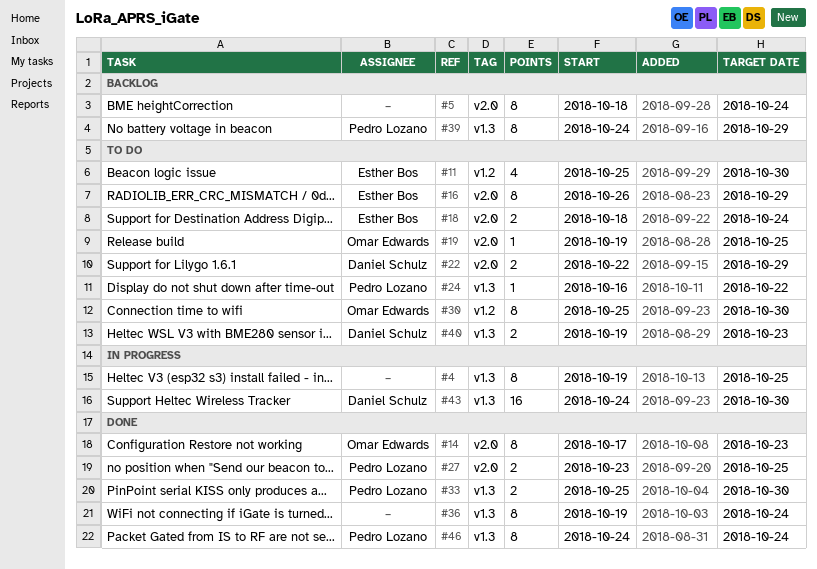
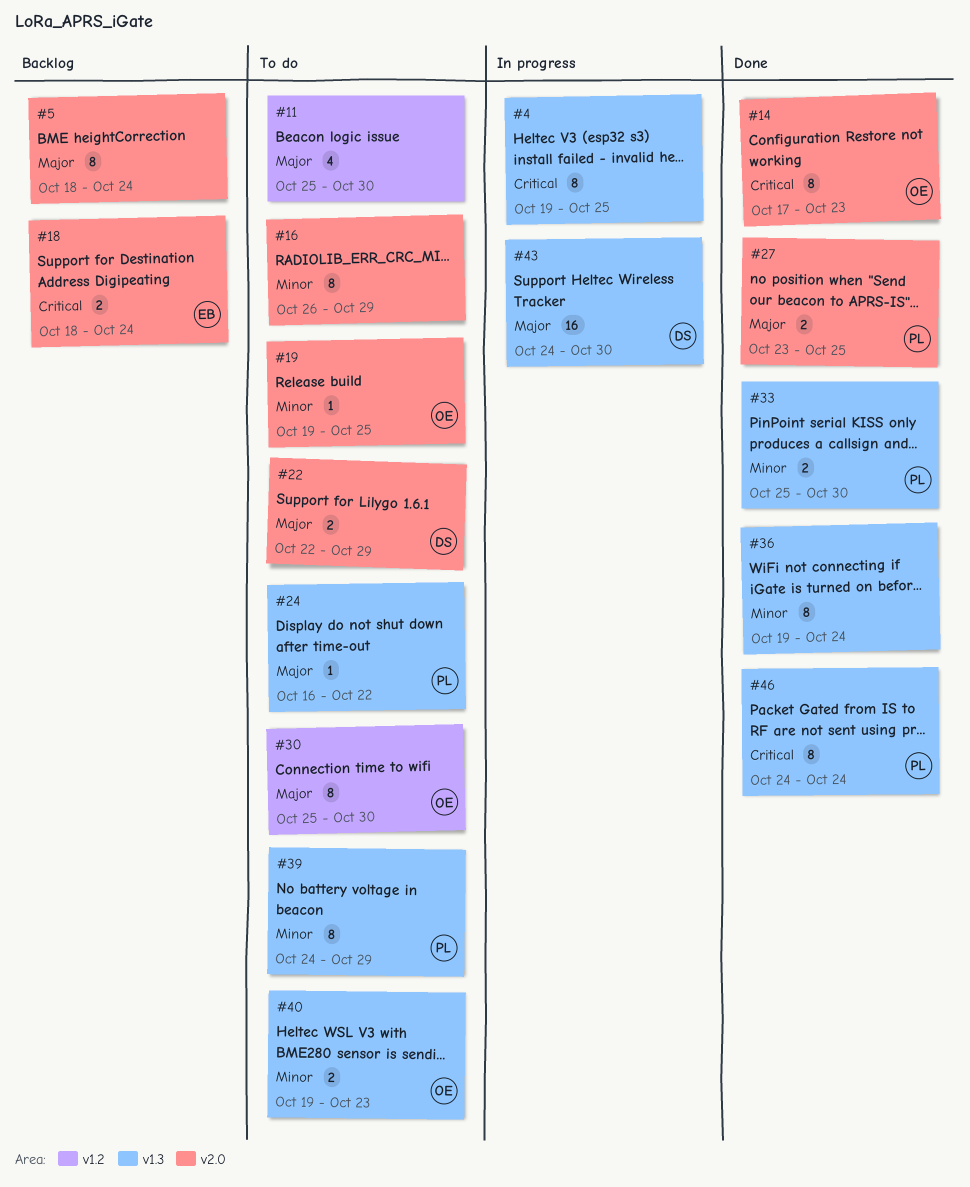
#11, owner: Esther Bos -> none
#16, owner: Esther Bos -> none
#18, status: To do -> Backlog
#39, status: Backlog -> To do
#40, owner: Daniel Schulz -> Omar Edwards

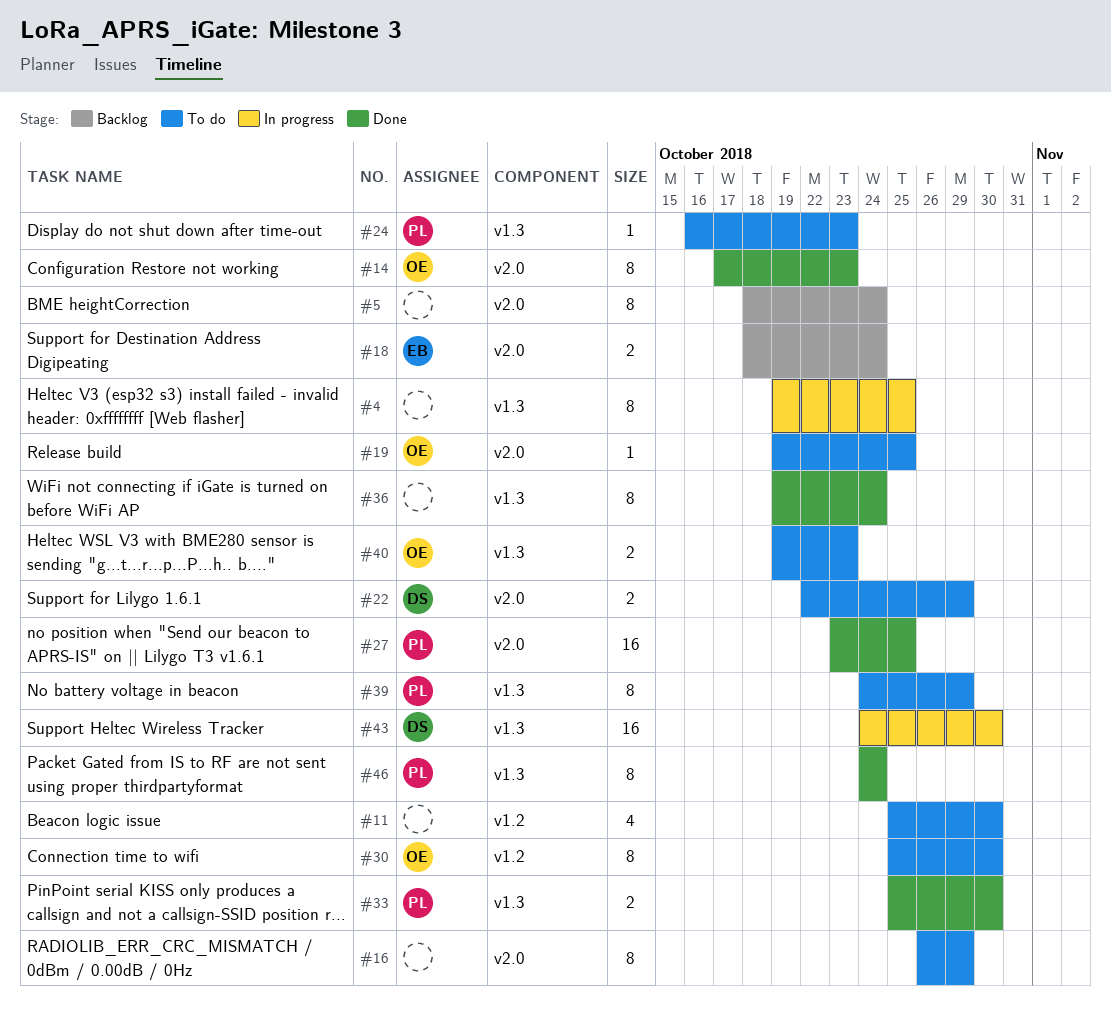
#24, due: Oct 22 -> Oct 23
#27, estimate: 2 -> 16

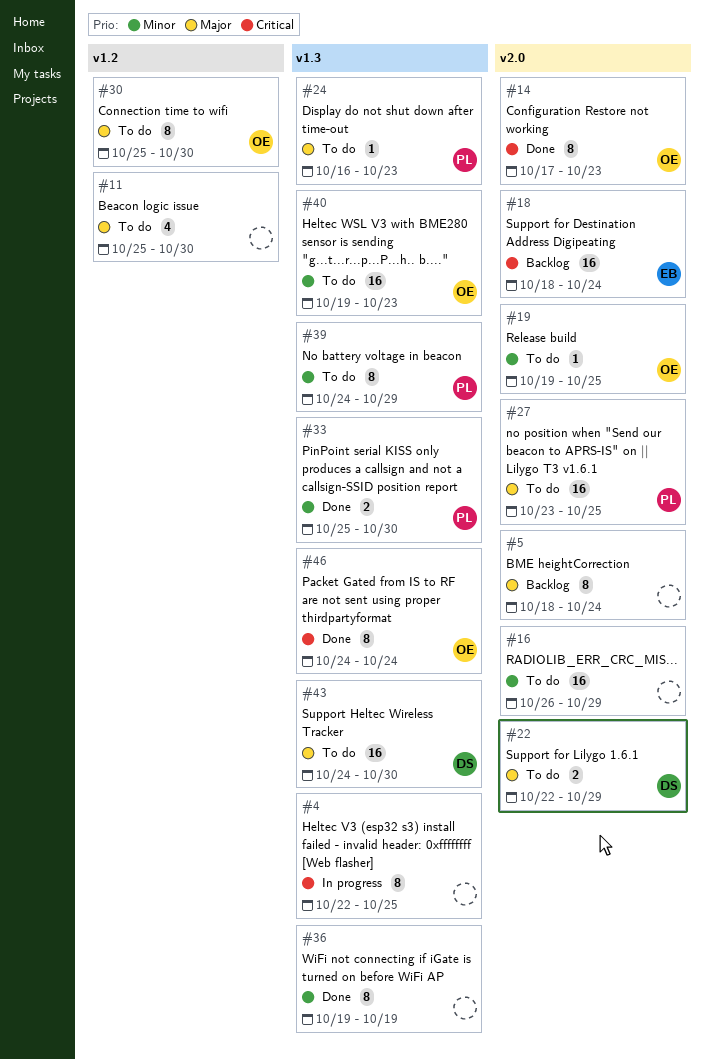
#4, start: Oct 19 -> Oct 22
#16, estimate: 8 -> 16
#18, estimate: 2 -> 16
#27, status: Done -> To do
#36, due: Oct 24 -> Oct 19
#40, estimate: 2 -> 16
#43, status: In progress -> To do
#46, owner: PL -> OE

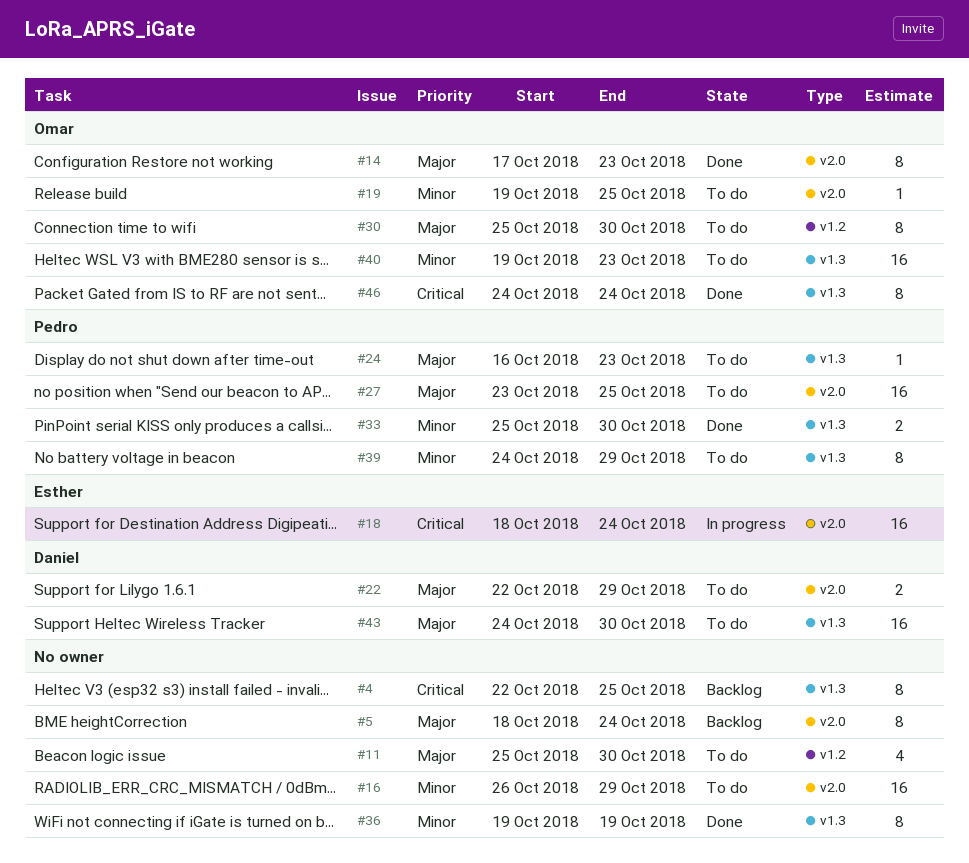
#4, status: In progress -> Backlog
#14, priority: Critical -> Major
#18, status: Backlog -> In progress

